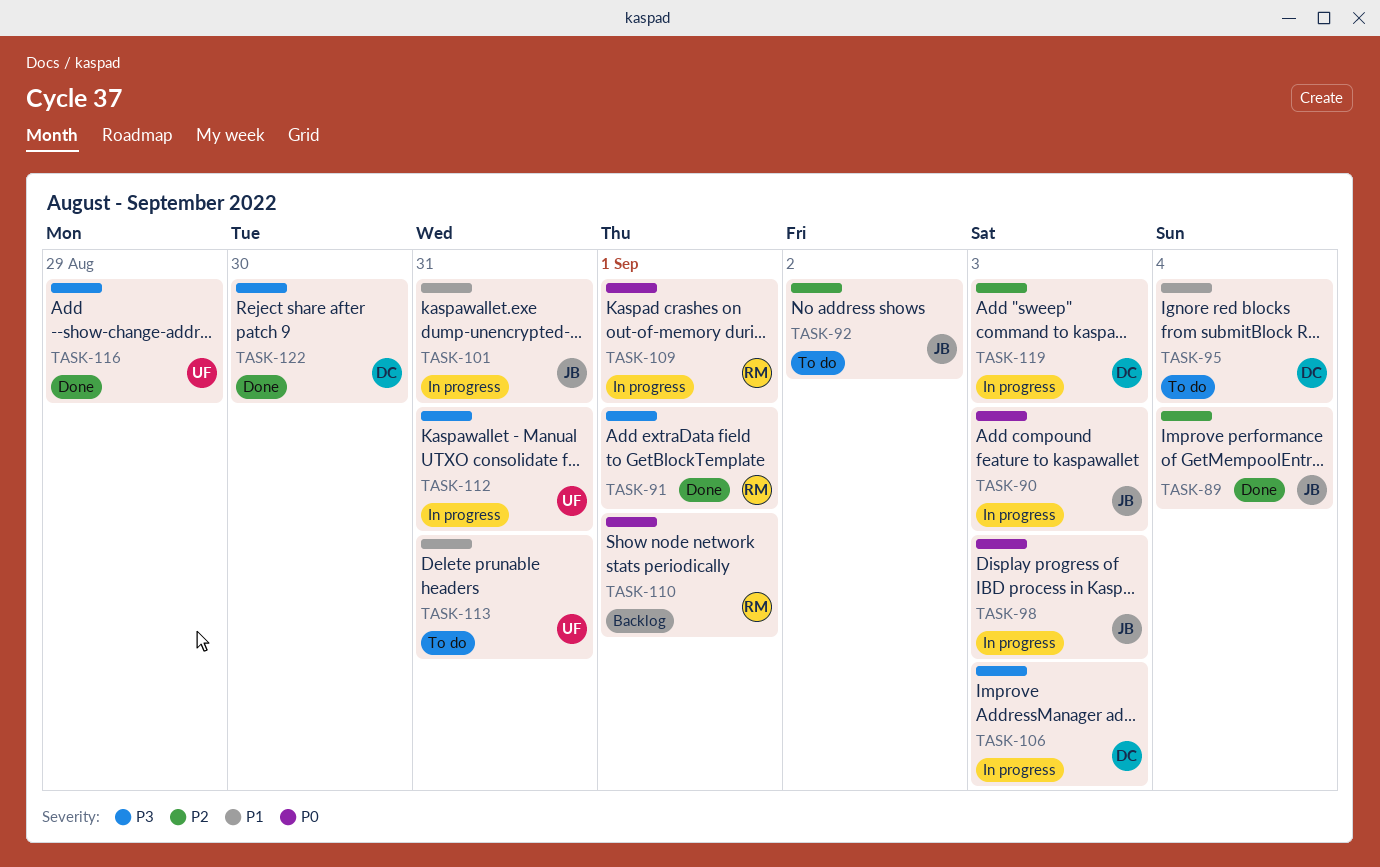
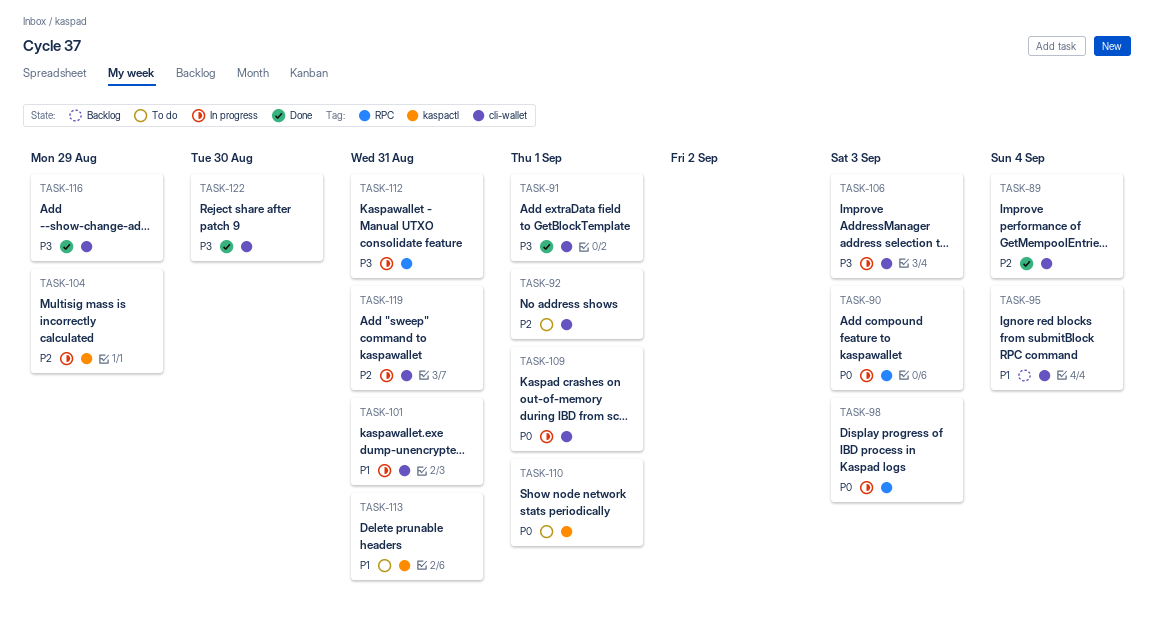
TASK-92, due: Sep 2 -> Sep 1
TASK-95, status: To do -> Backlog
TASK-104: none -> present
TASK-110, status: Backlog -> To do
TASK-119, due: Sep 3 -> Aug 31

